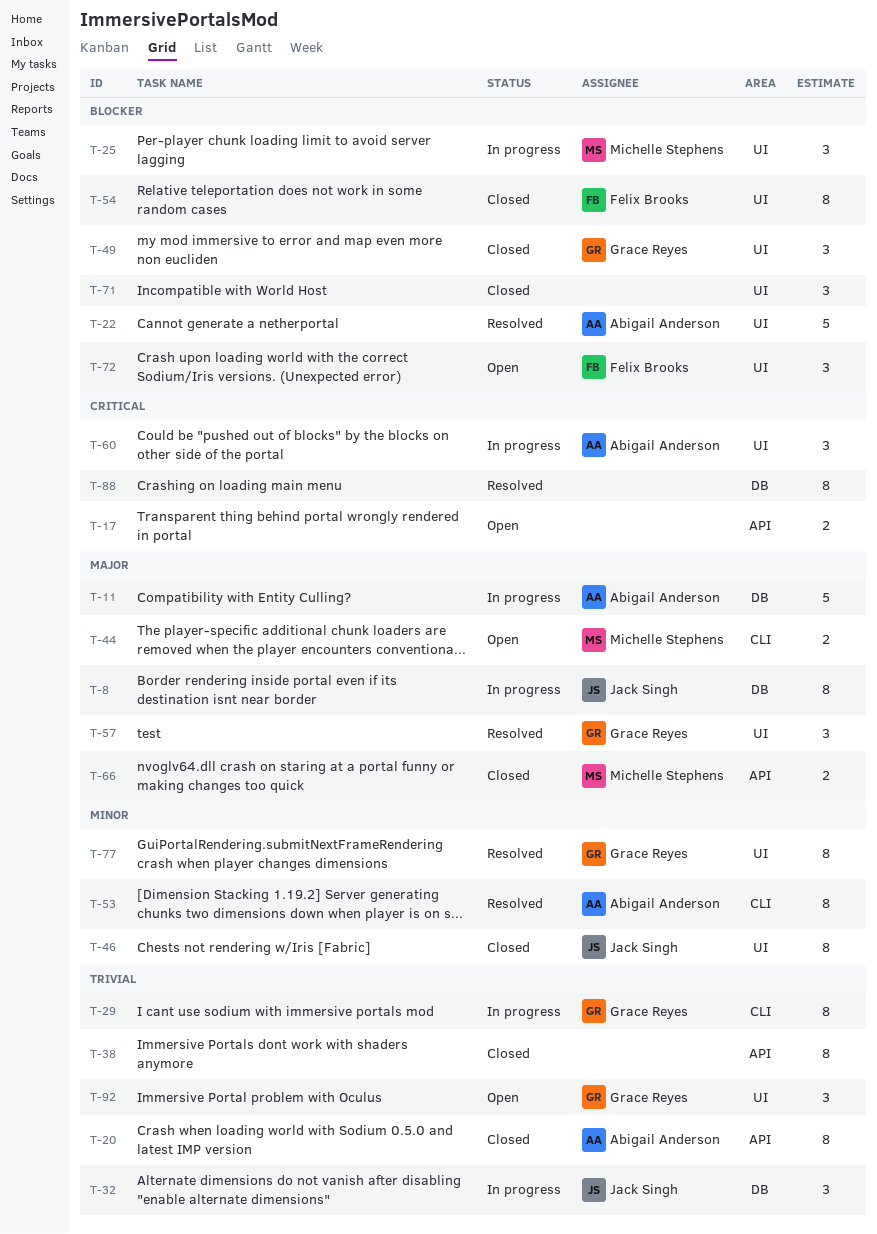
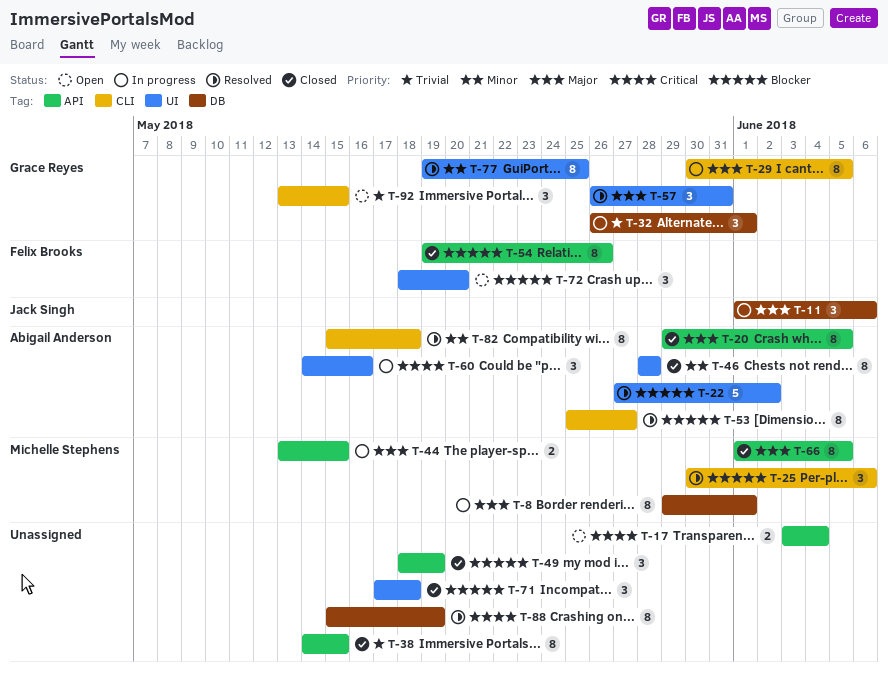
T-8, owner: Jack Singh -> Michelle Stephens
T-11, owner: Abigail Anderson -> Jack Singh
T-11, estimate: 5 -> 3
T-20, priority: Trivial -> Major
T-25, status: In progress -> Resolved
T-25, label: UI -> CLI
T-29, priority: Trivial -> Major
T-32, owner: Jack Singh -> Grace Reyes
T-44, status: Open -> In progress
T-44, label: CLI -> API
T-46, owner: Jack Singh -> Abigail Anderson
T-49, owner: Grace Reyes -> none
T-49, label: UI -> API
T-53, priority: Minor -> Blocker
T-54, label: UI -> API
T-66, estimate: 2 -> 8
T-82: none -> present
T-92, label: UI -> CLI

